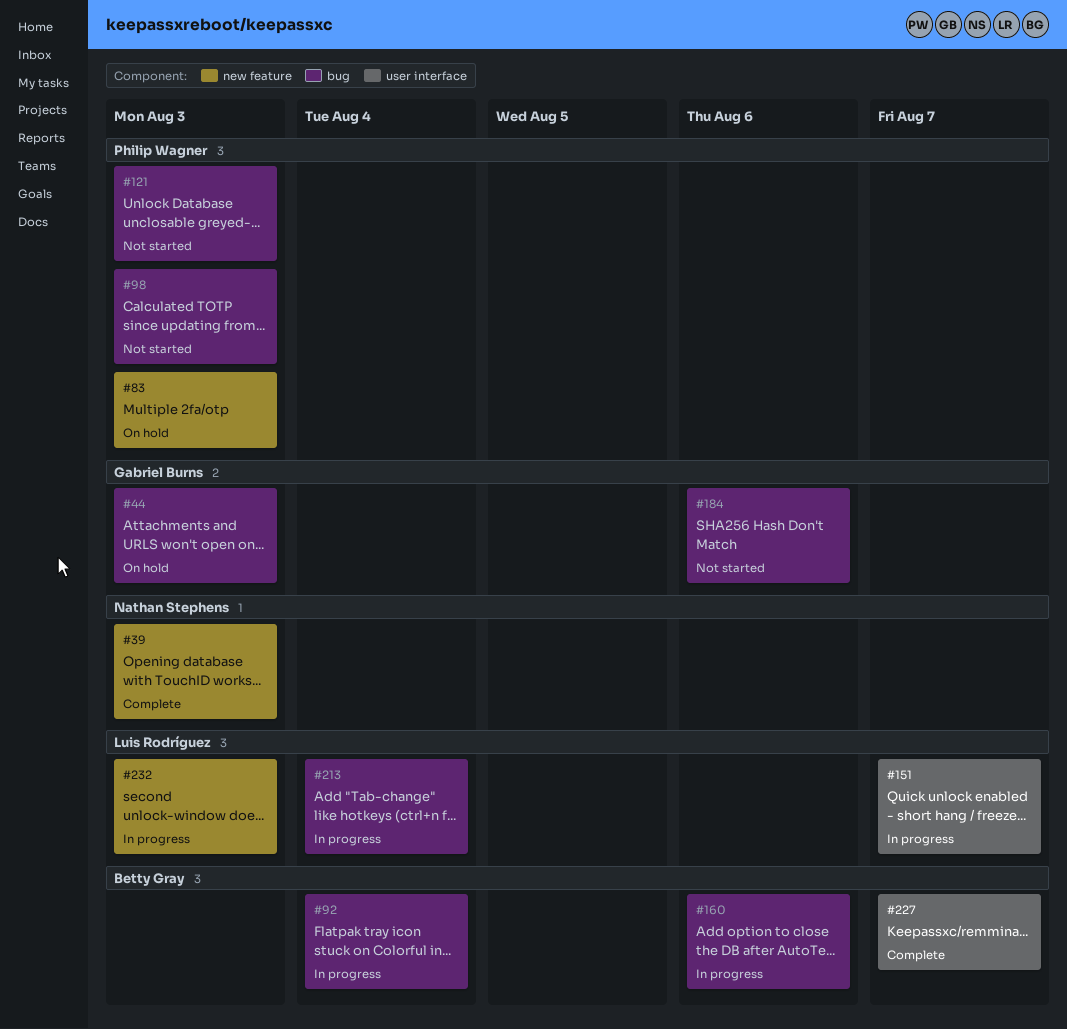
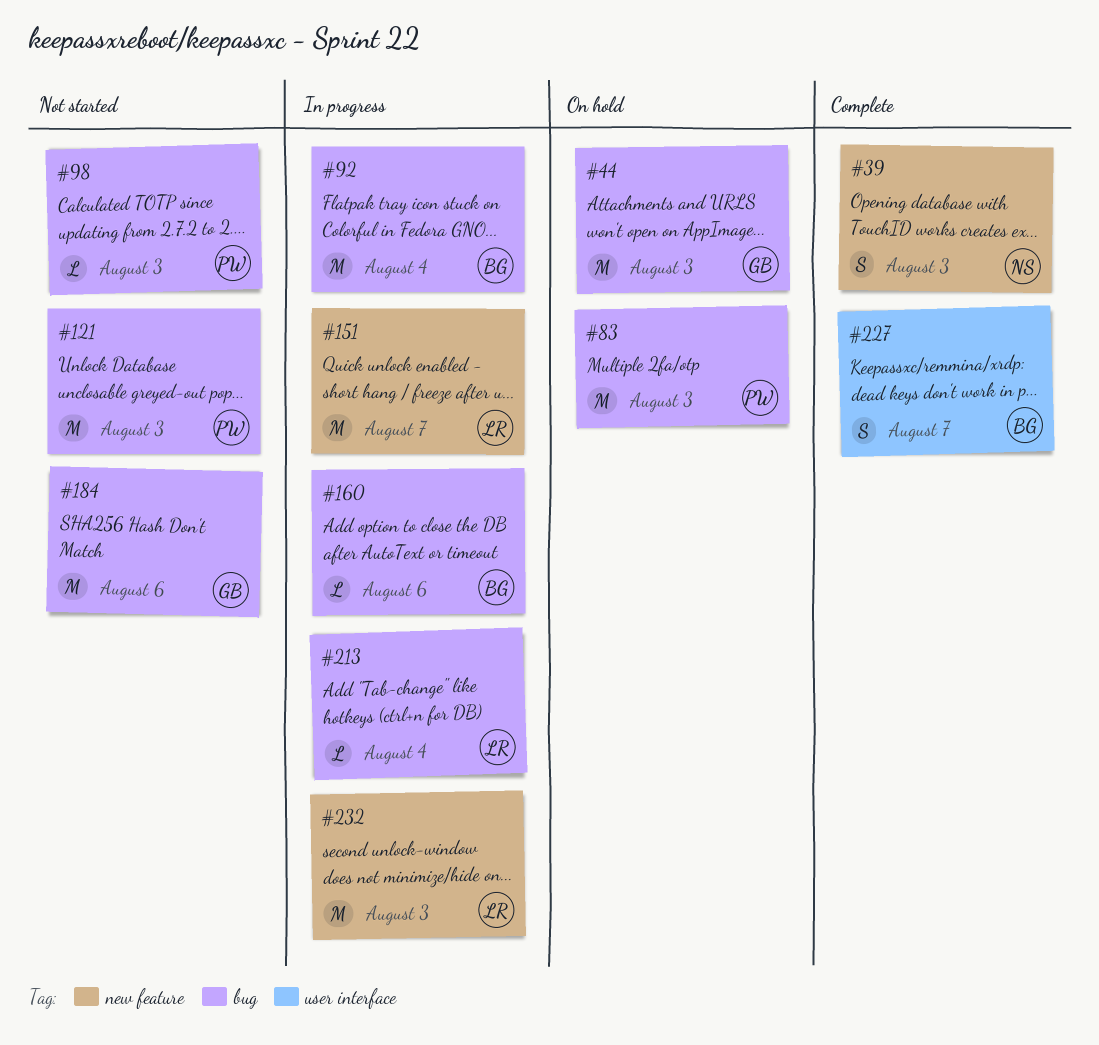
#83, label: new feature -> bug
#151, label: user interface -> new feature

